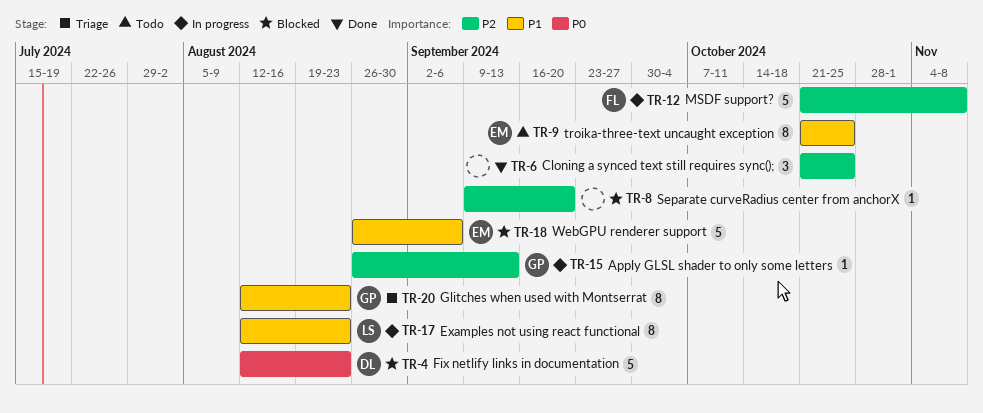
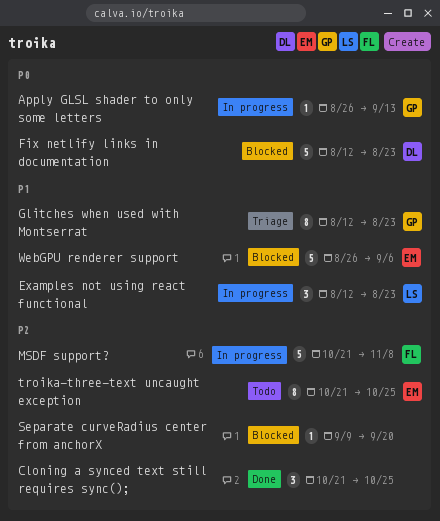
Apply GLSL shader to only some letters, priority: P2 -> P0
Examples not using react functional, estimate: 8 -> 3
troika-three-text uncaught exception, priority: P1 -> P2

